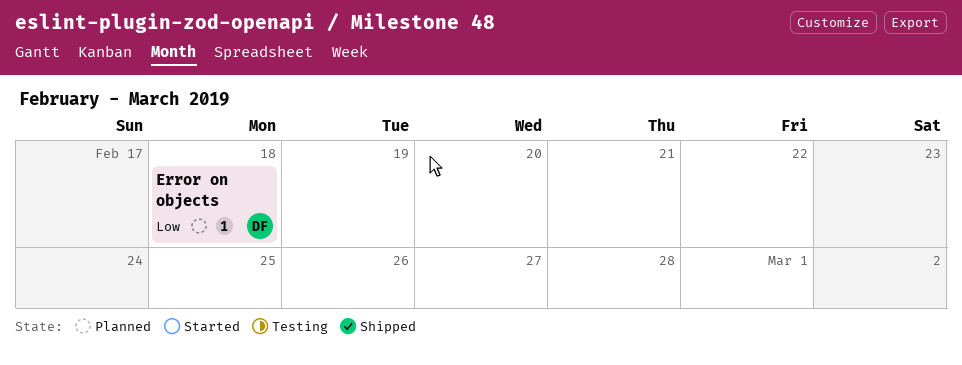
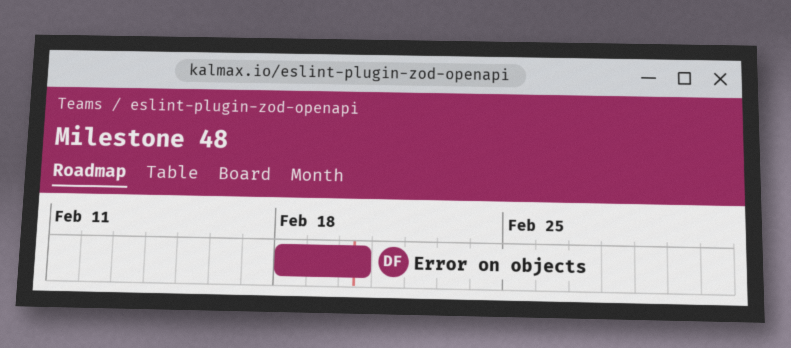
Error on objects, due: Feb 18 -> Feb 20

